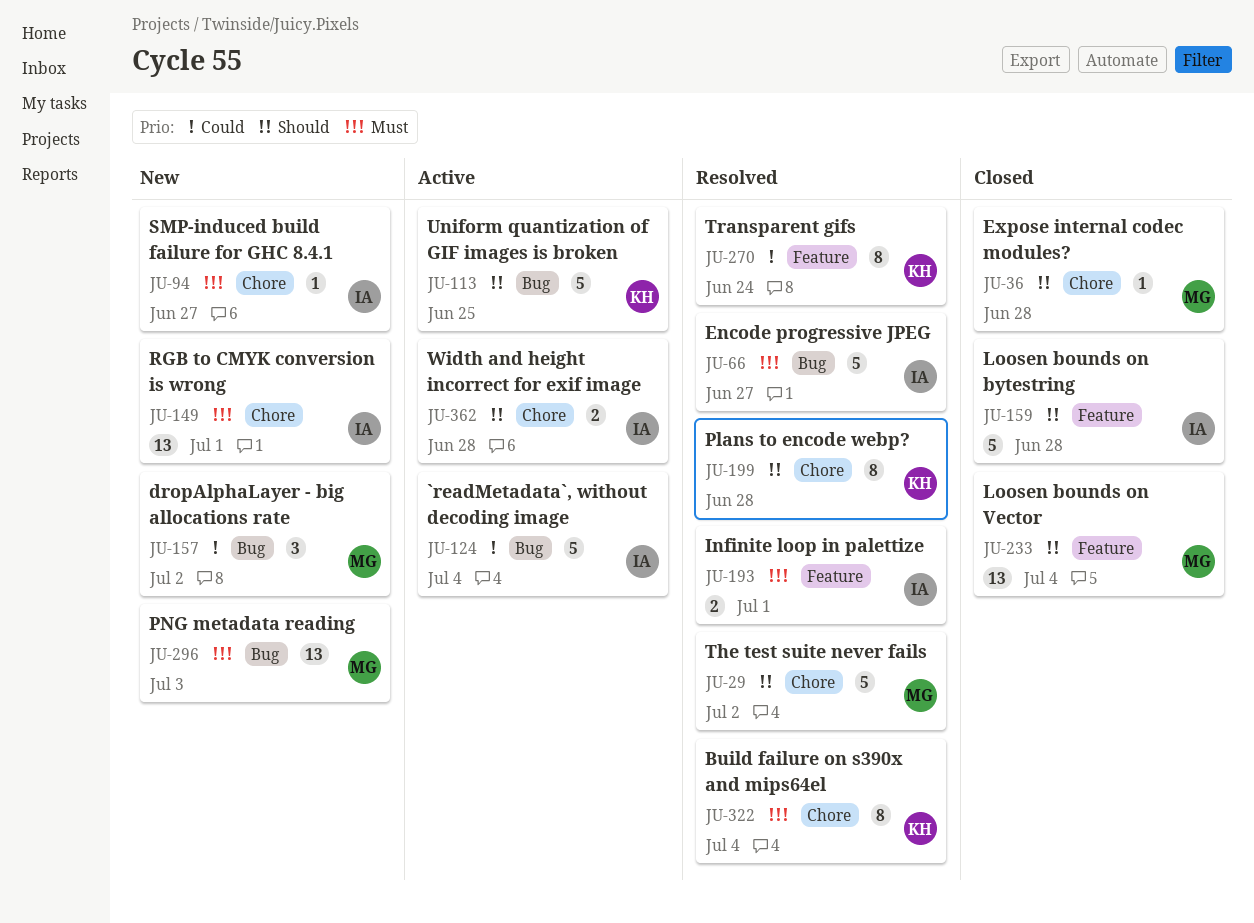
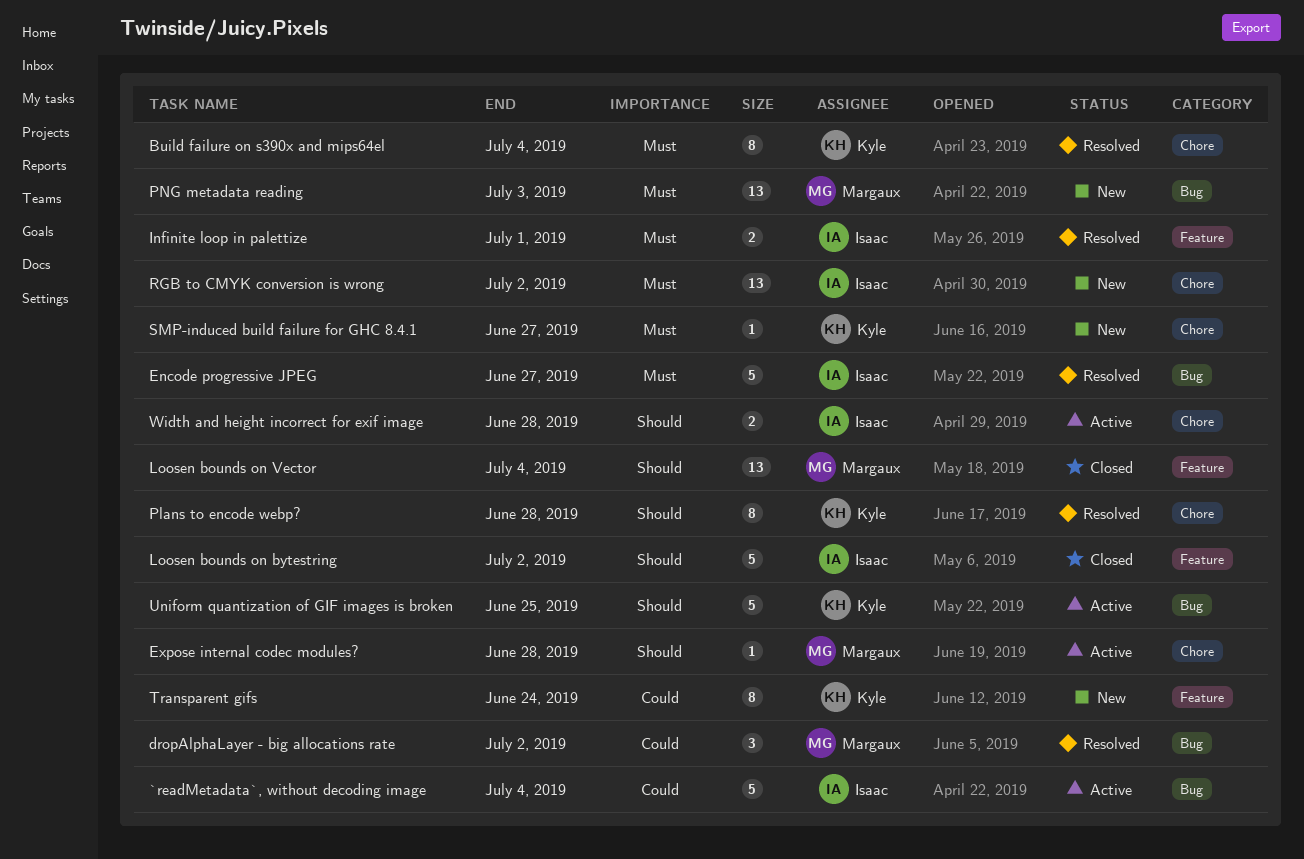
dropAlphaLayer - big allocations rate, status: New -> Resolved
Expose internal codec modules?, status: Closed -> Active
Loosen bounds on bytestring, due: Jun 28 -> Jul 2
RGB to CMYK conversion is wrong, due: Jul 1 -> Jul 2
SMP-induced build failure for GHC 8.4.1, owner: Isaac -> Kyle
The test suite never fails: present -> none
Transparent gifs, status: Resolved -> New

